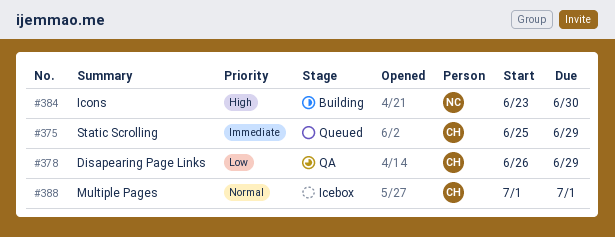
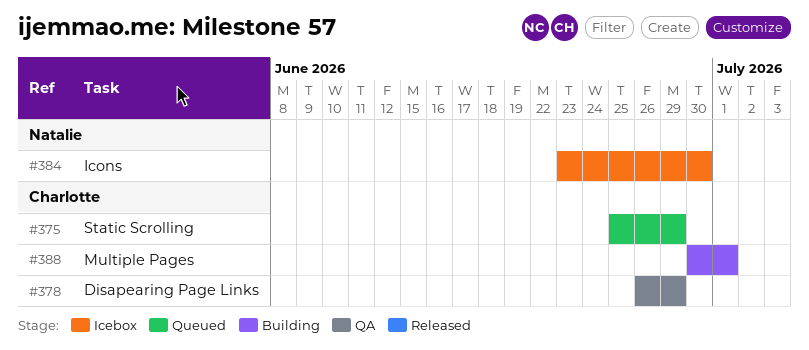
#384, status: Building -> Icebox
#388, status: Icebox -> Building
#388, start: Jul 1 -> Jun 30

